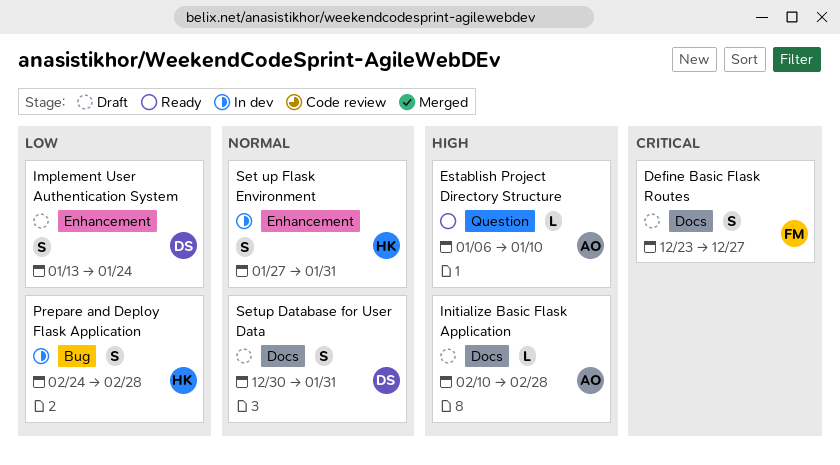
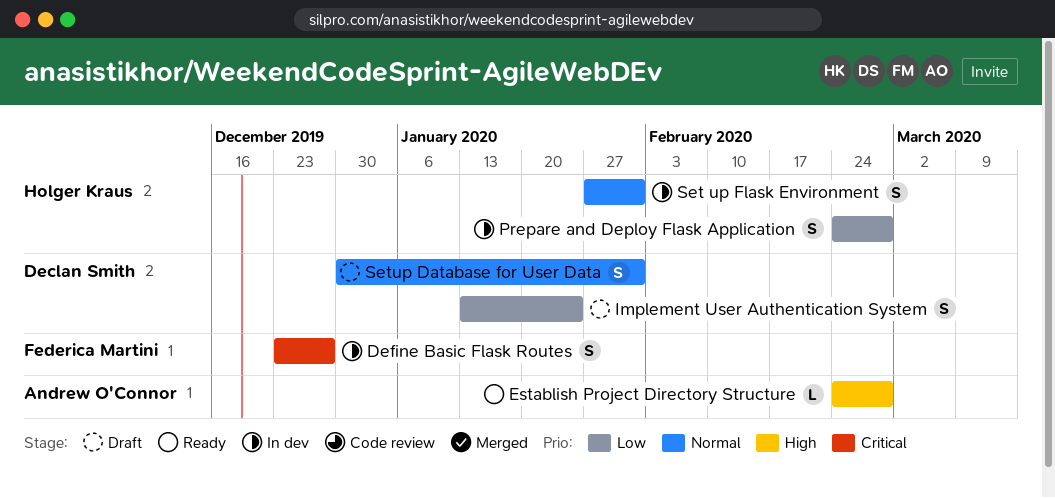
Define Basic Flask Routes, status: Draft -> In dev
Establish Project Directory Structure, start: Jan 6 -> Feb 24
Establish Project Directory Structure, due: Jan 10 -> Feb 28
Initialize Basic Flask Application: present -> none

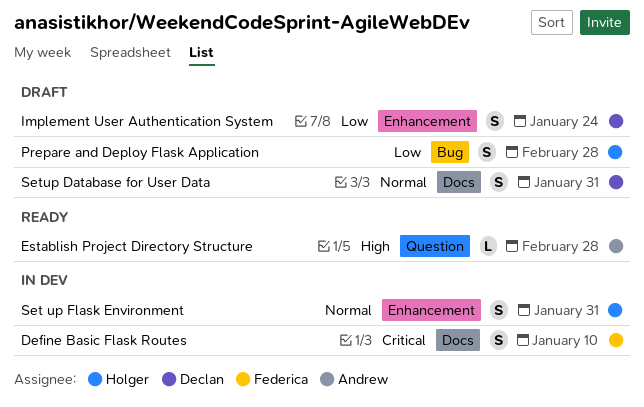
Define Basic Flask Routes, due: Dec 27 -> Jan 10
Prepare and Deploy Flask Application, status: In dev -> Draft

